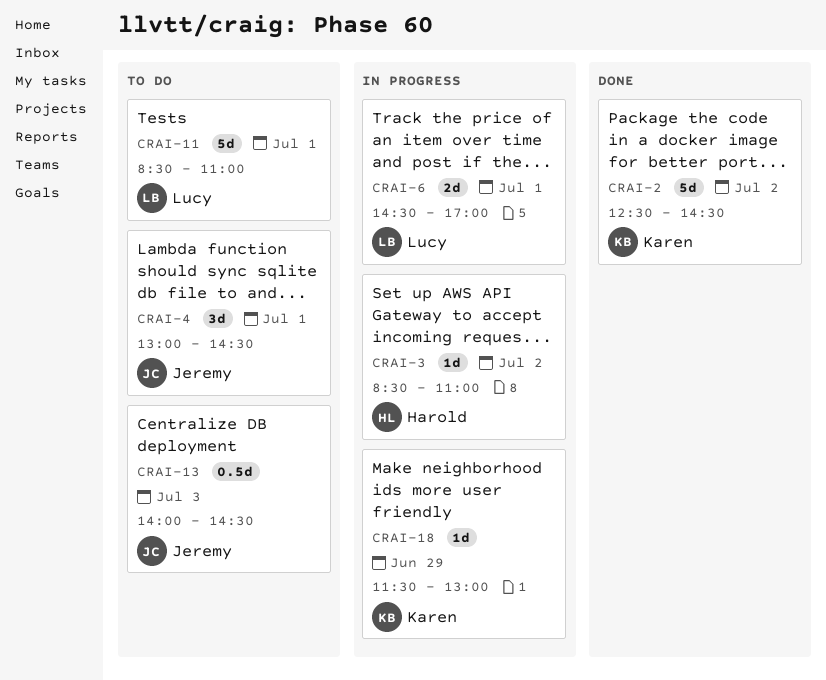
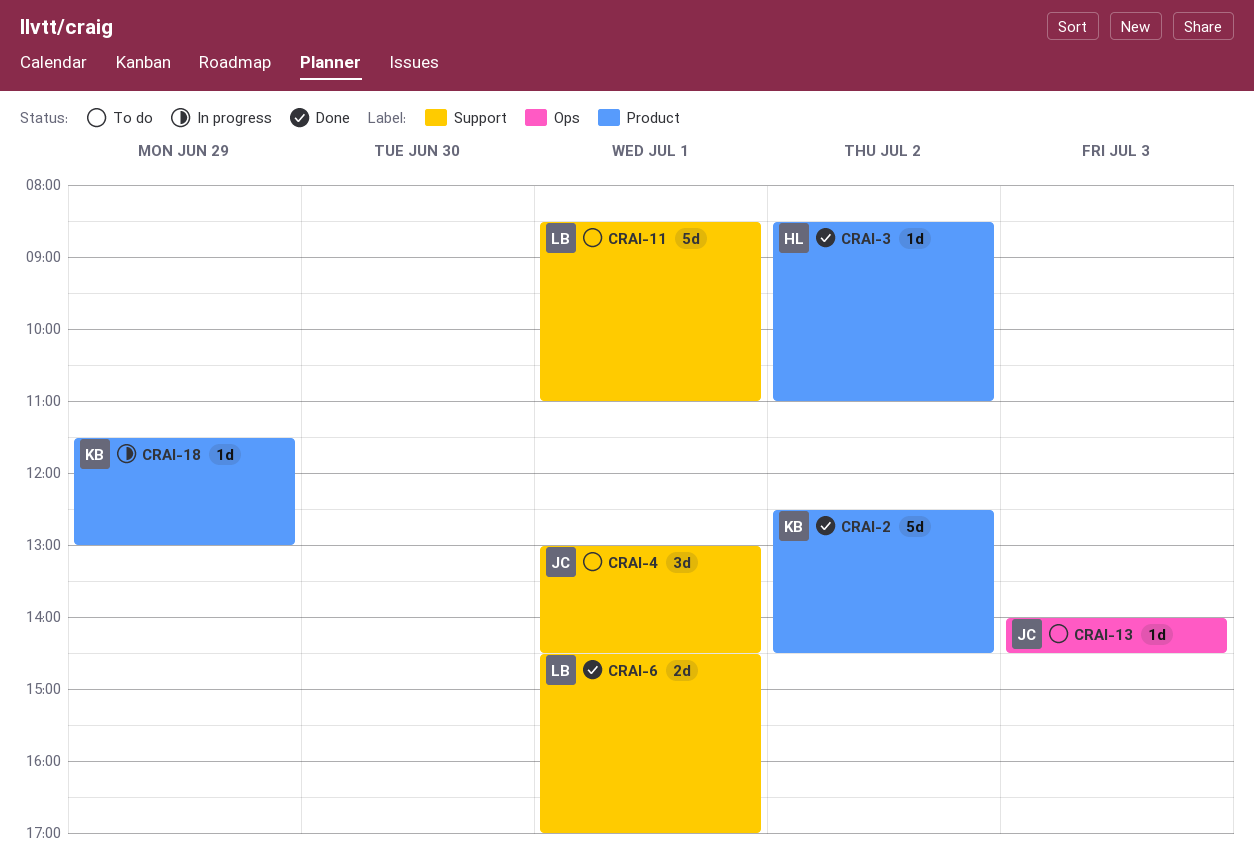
CRAI-3, status: In progress -> Done
CRAI-6, status: In progress -> Done
CRAI-13, estimate: 0.5d -> 1d

